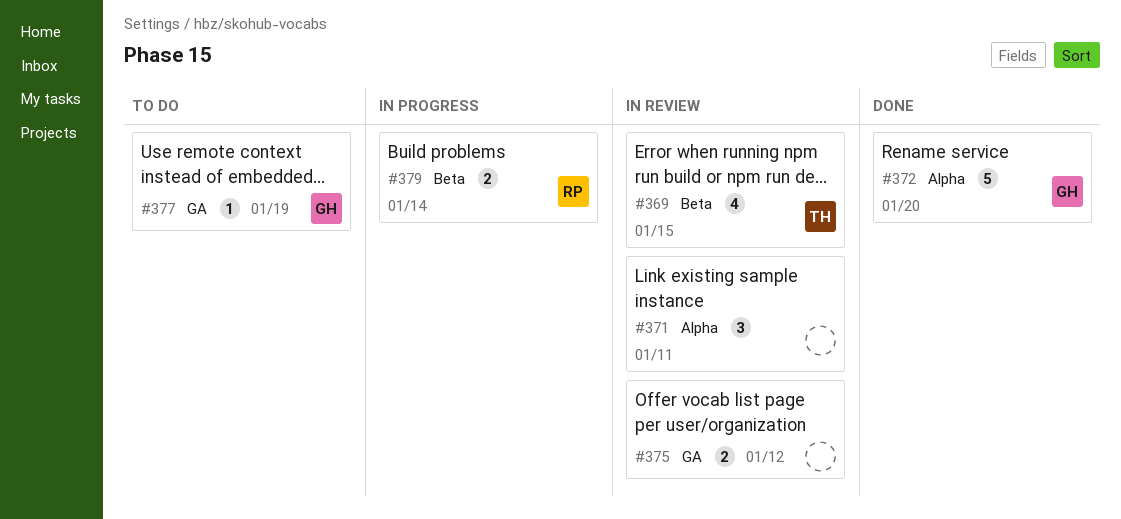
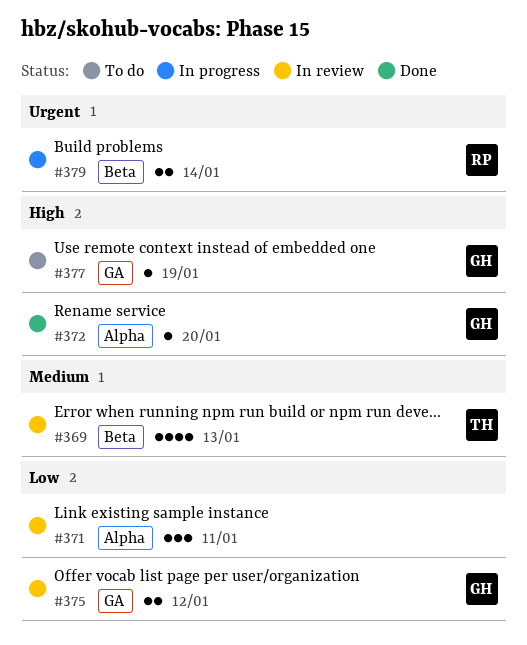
#369, due: Jan 15 -> Jan 13
#372, estimate: 5 -> 1
#375, owner: none -> GH

